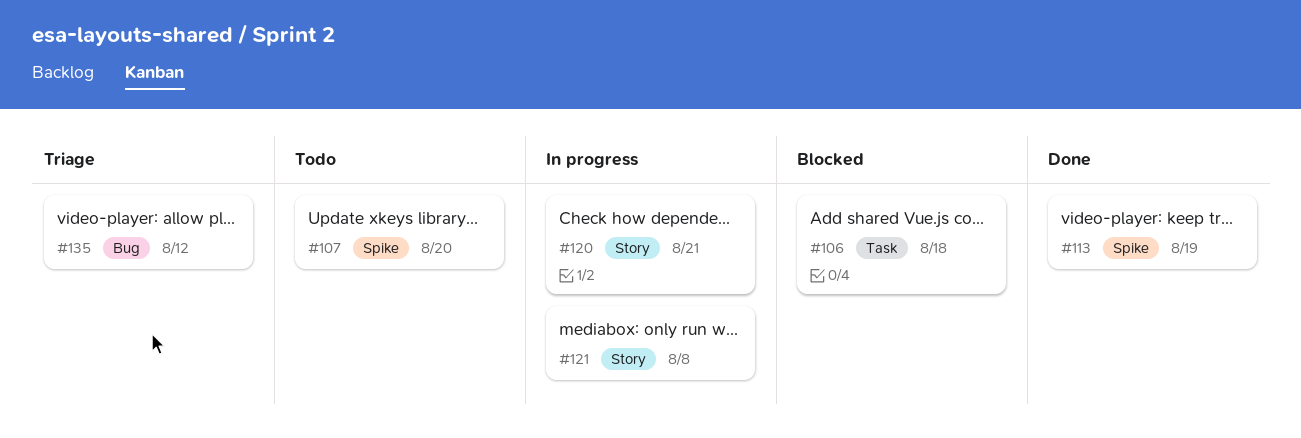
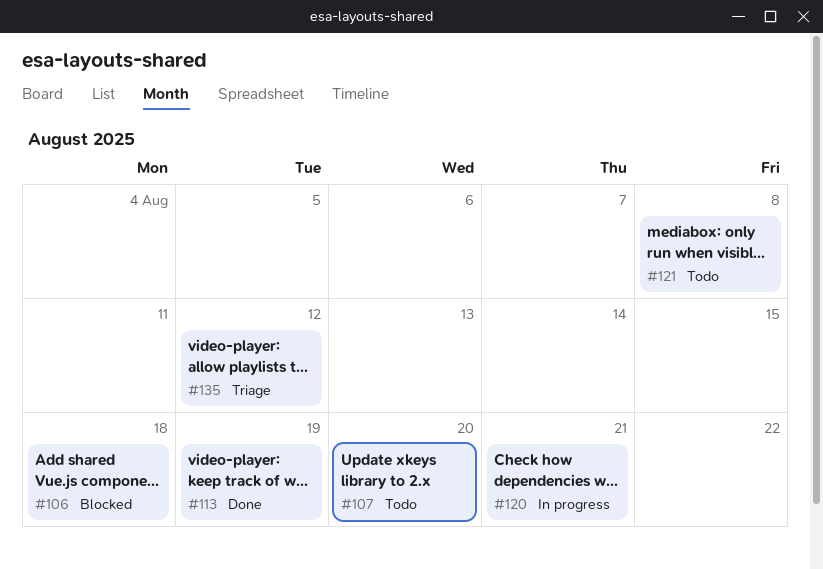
#121, status: In progress -> Todo

